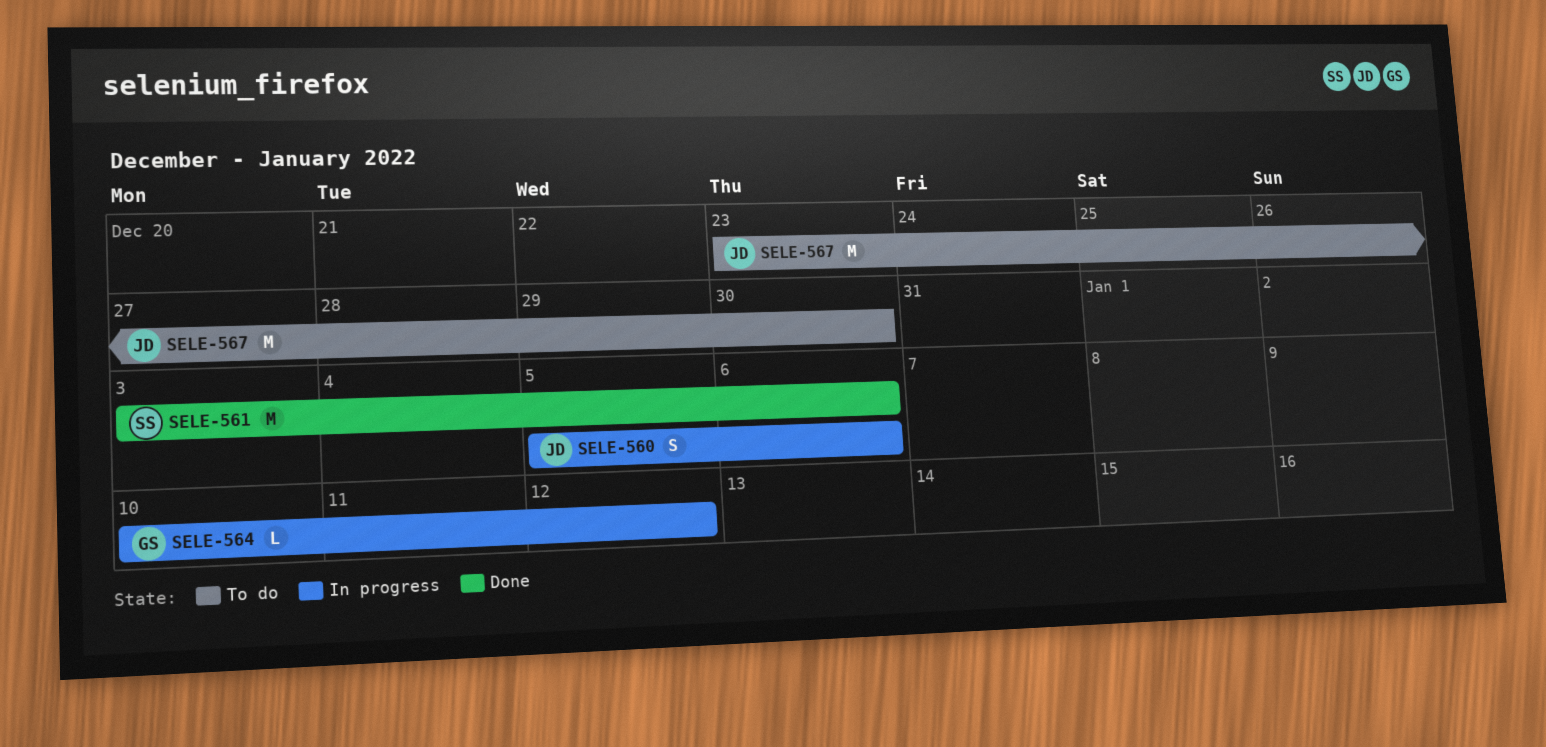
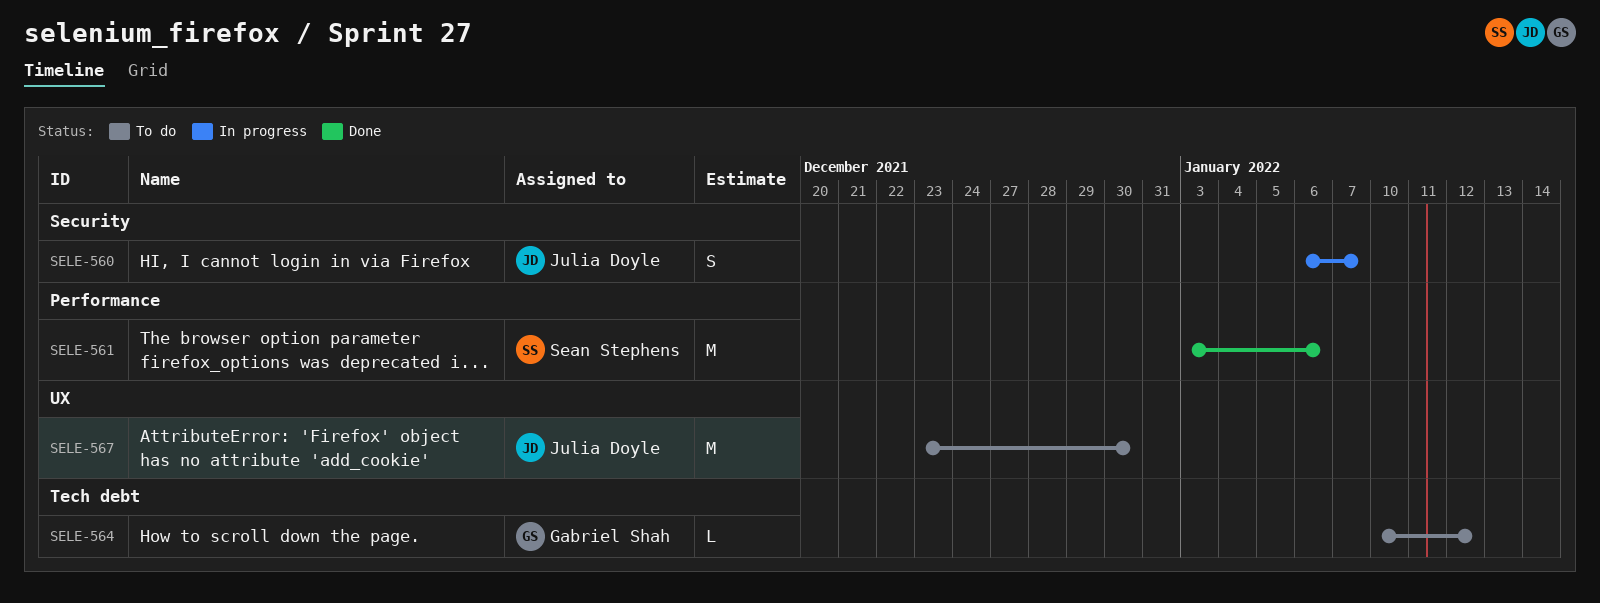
SELE-560, start: Jan 5 -> Jan 6
SELE-560, due: Jan 6 -> Jan 7
SELE-564, status: In progress -> To do

